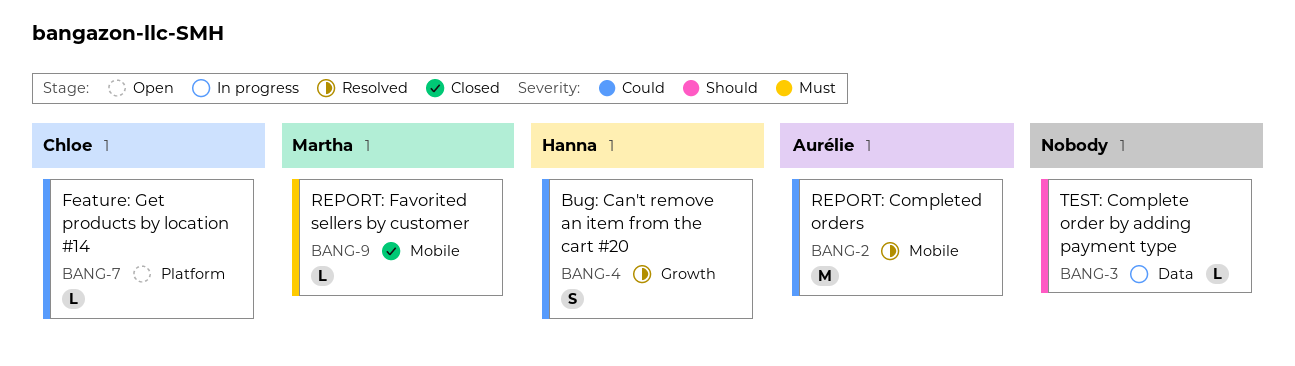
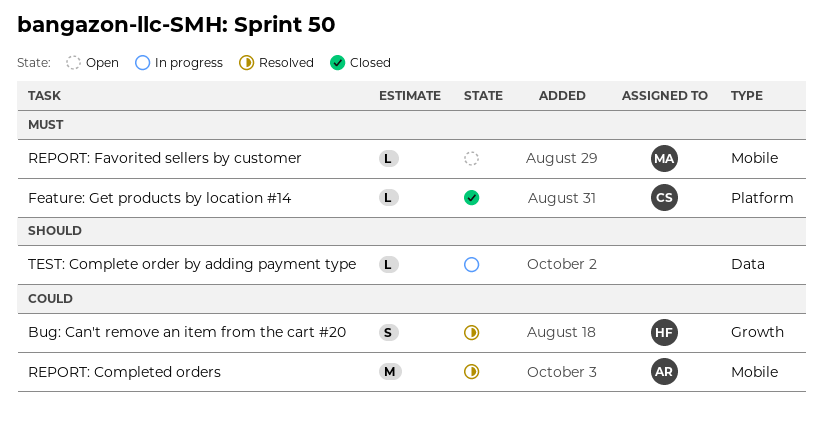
Feature: Get products by location #14, status: Open -> Closed
Feature: Get products by location #14, priority: Could -> Must
REPORT: Favorited sellers by customer, status: Closed -> Open

